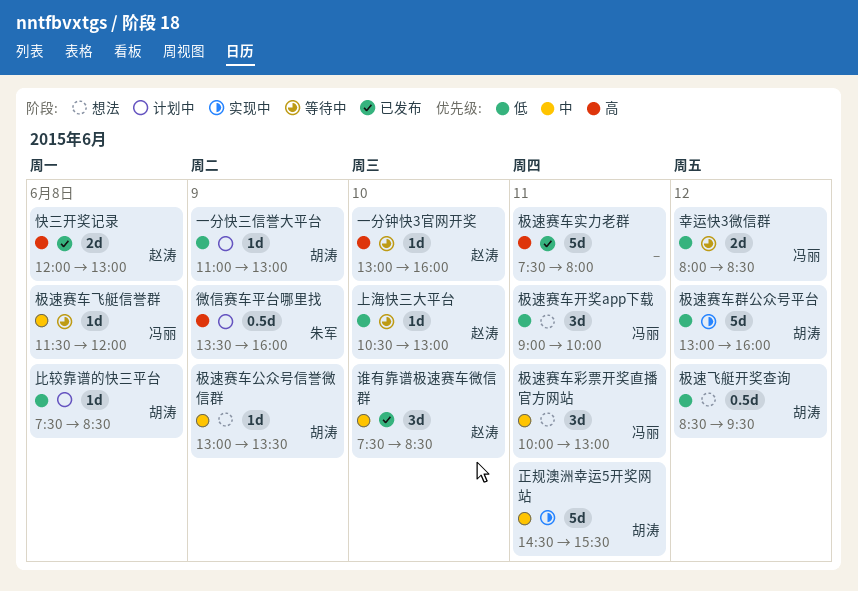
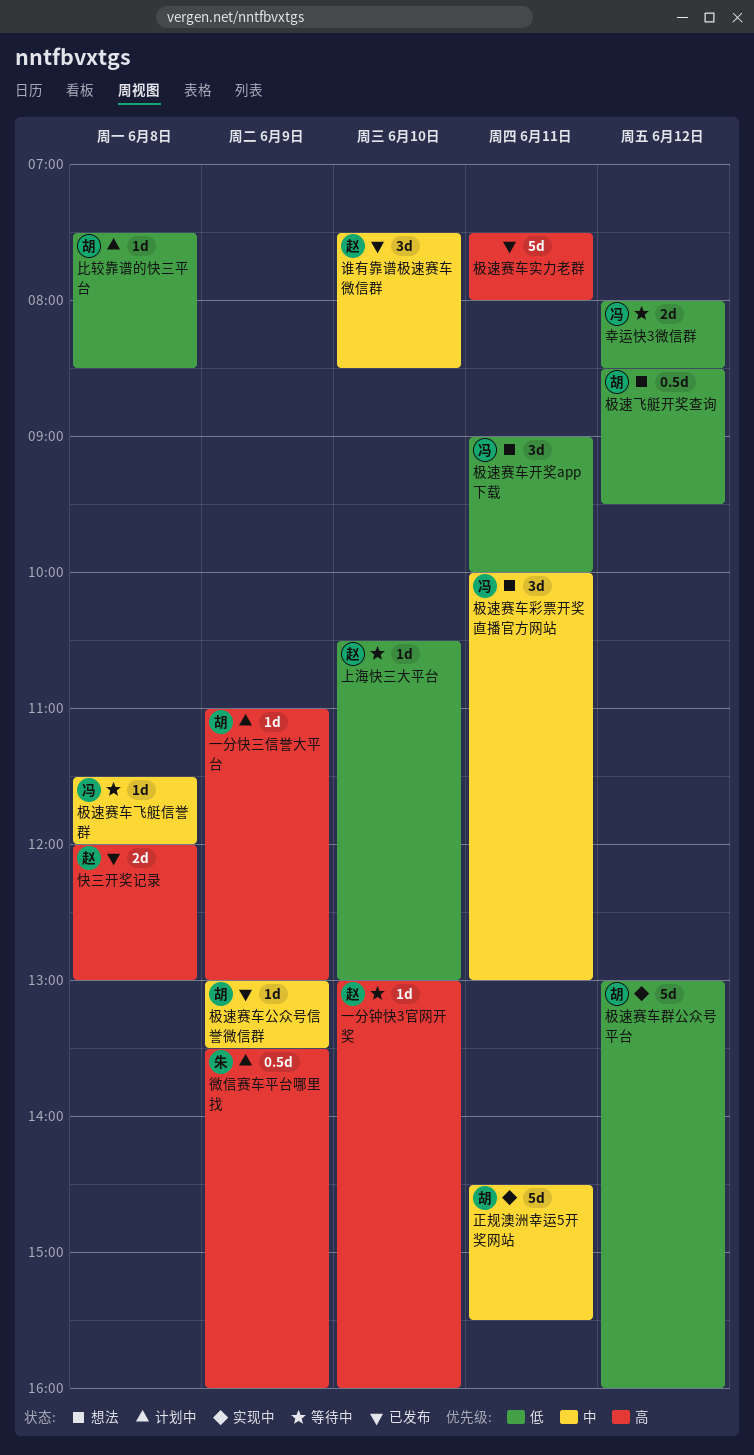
一分快三信誉大平台, priority: 低 -> 高
极速赛车公众号信誉微信群, status: 想法 -> 已发布

